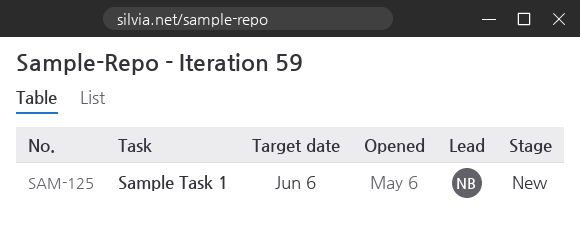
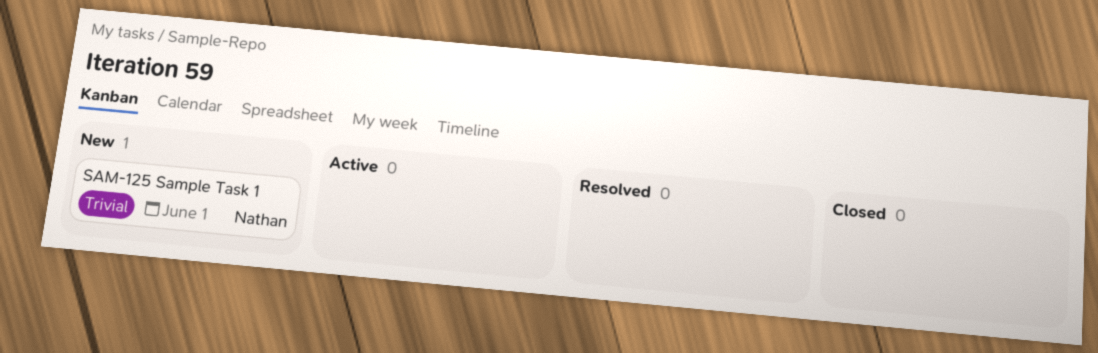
SAM-125, due: Jun 6 -> Jun 1

